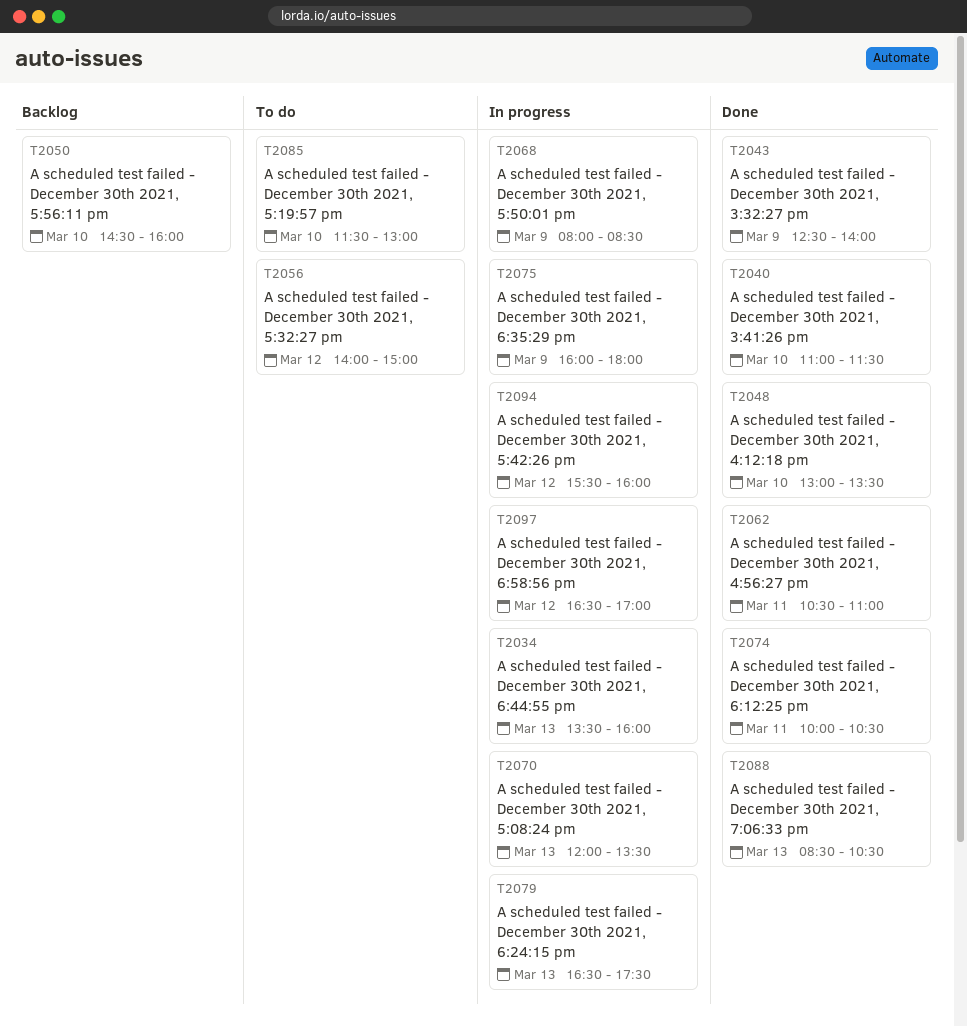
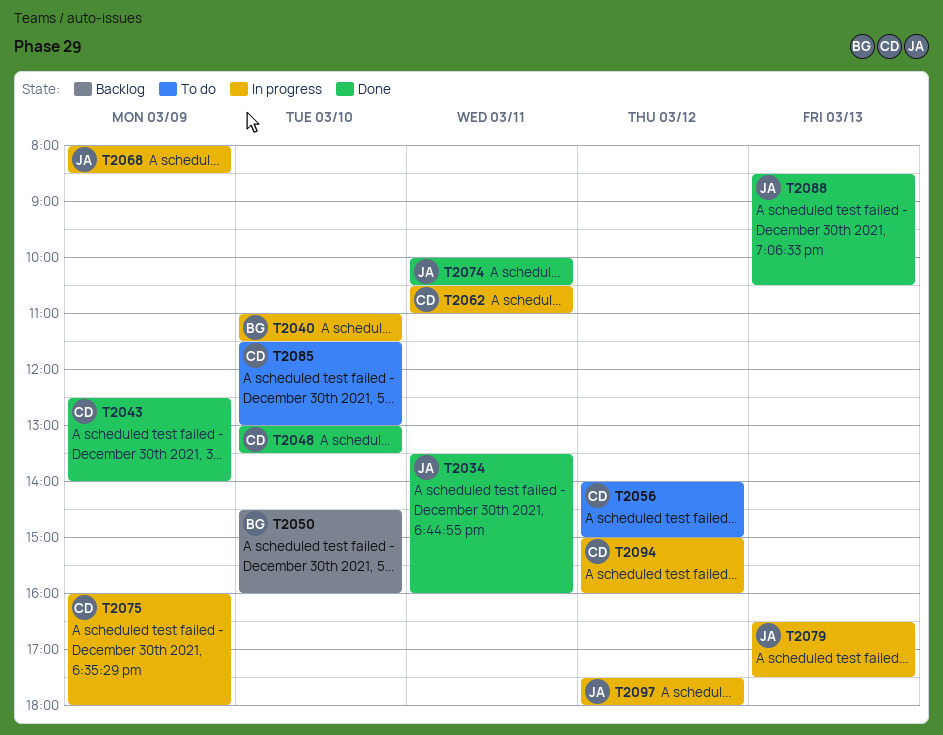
T2034, status: In progress -> Done
T2034, day: Mar 13 -> Mar 11
T2040, status: Done -> In progress
T2062, status: Done -> In progress
T2070: present -> none
T2094, begins: 15:30 -> 15:00
T2097, begins: 16:30 -> 17:30
T2097, ends: 17:00 -> 18:00

